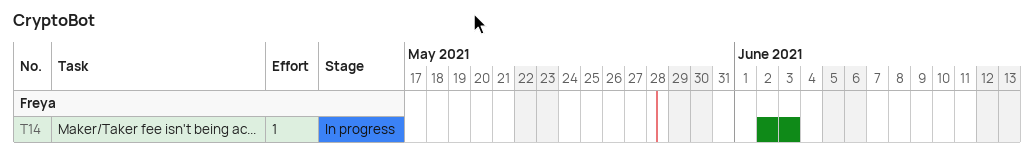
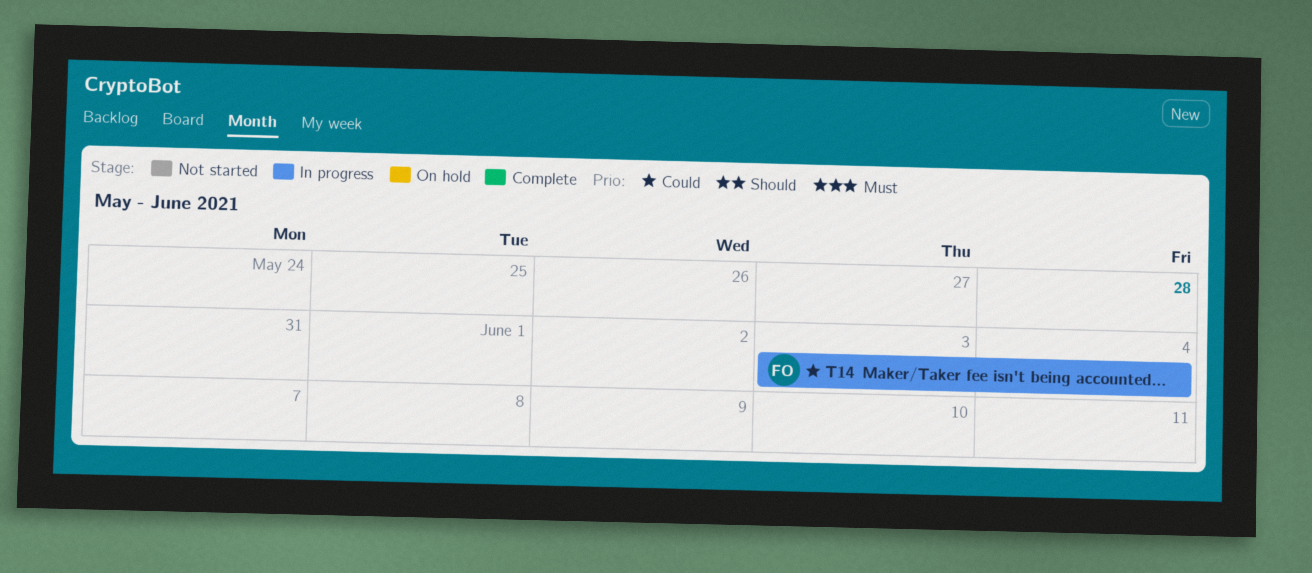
T14, start: Jun 2 -> Jun 3
T14, due: Jun 3 -> Jun 4

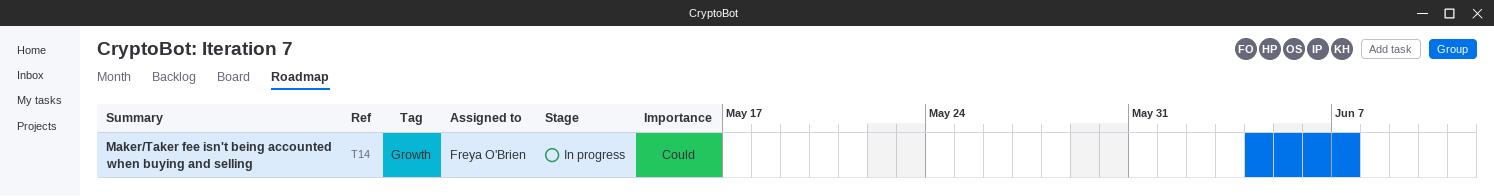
T14, start: Jun 3 -> Jun 4
T14, due: Jun 4 -> Jun 7

